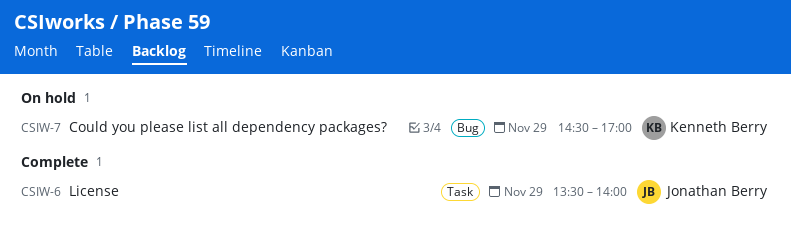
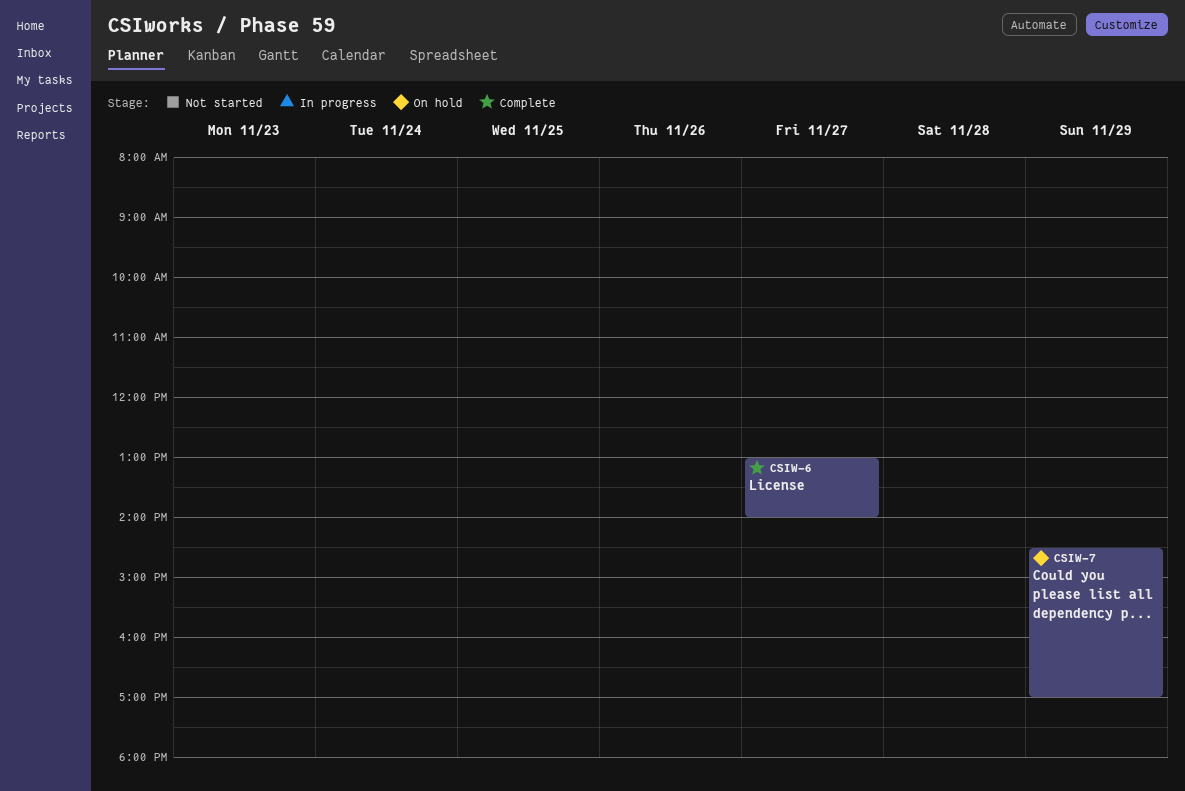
CSIW-6, day: Nov 29 -> Nov 27
CSIW-6, begins: 13:30 -> 13:00

